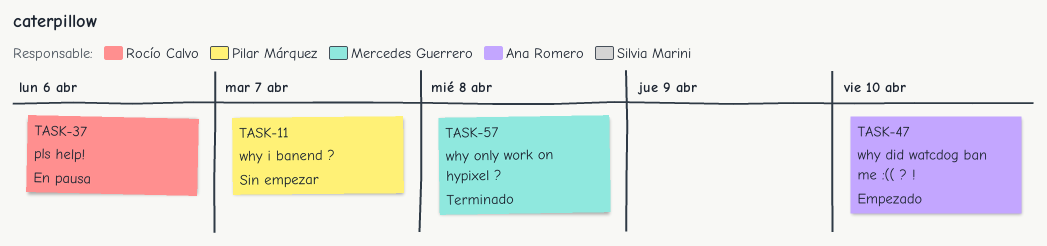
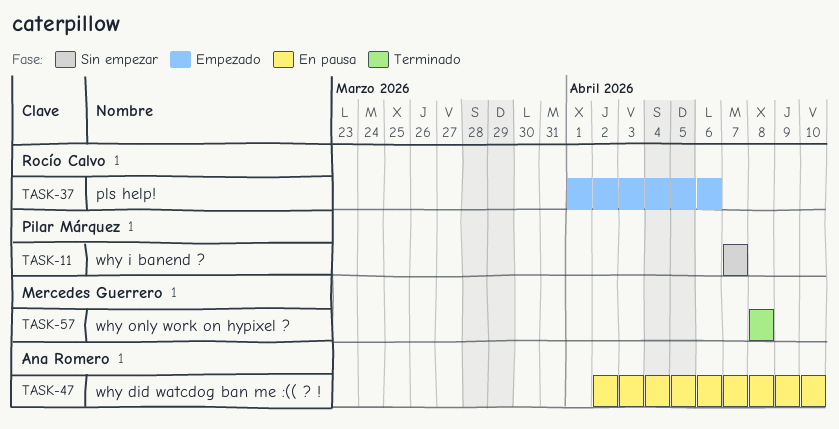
TASK-37, status: En pausa -> Empezado
TASK-47, status: Empezado -> En pausa

